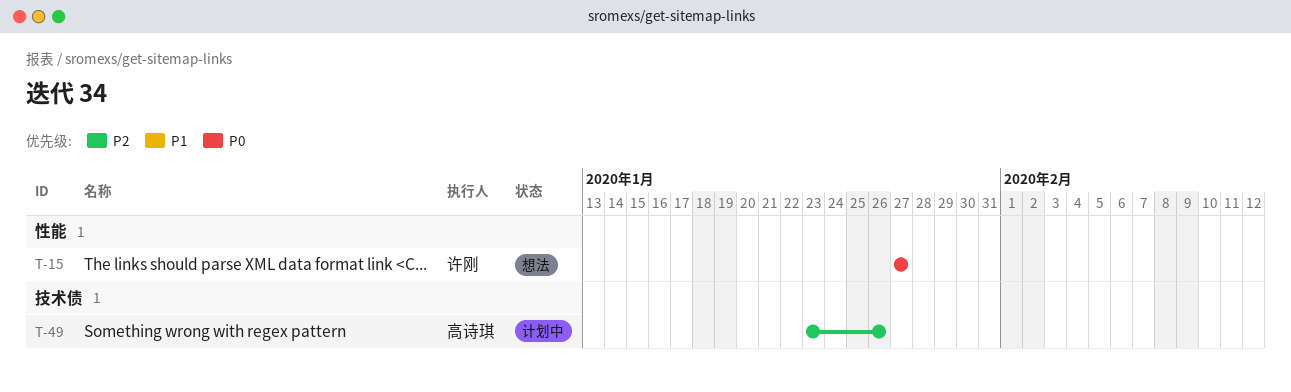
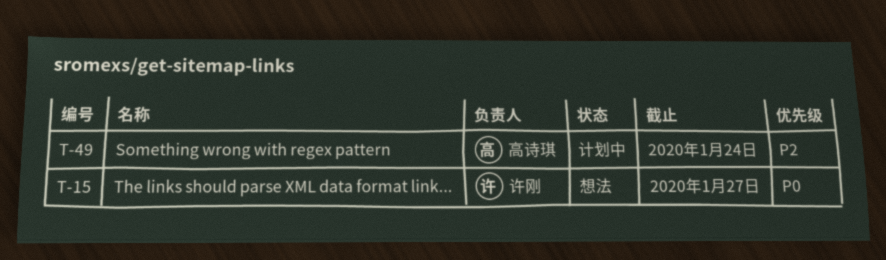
T-49, due: Jan 26 -> Jan 24

